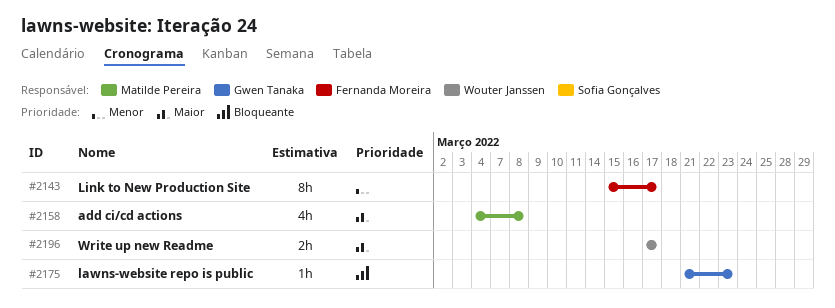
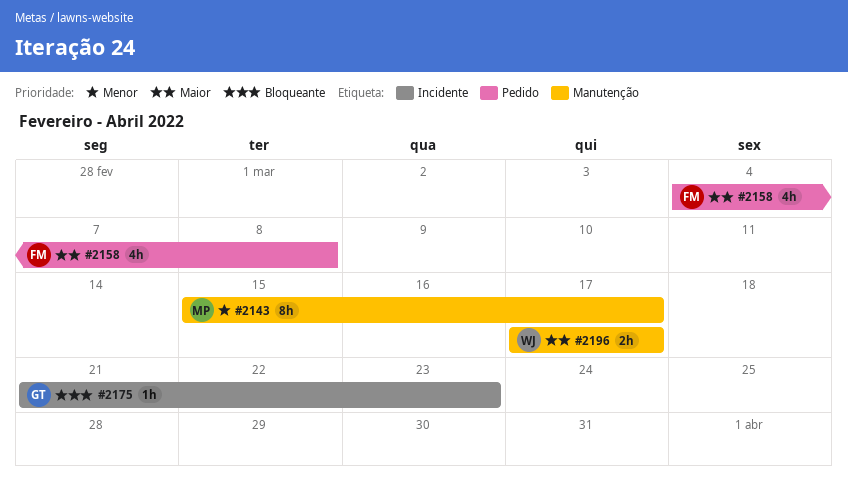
#2143, owner: Fernanda Moreira -> Matilde Pereira
#2158, owner: Matilde Pereira -> Fernanda Moreira

